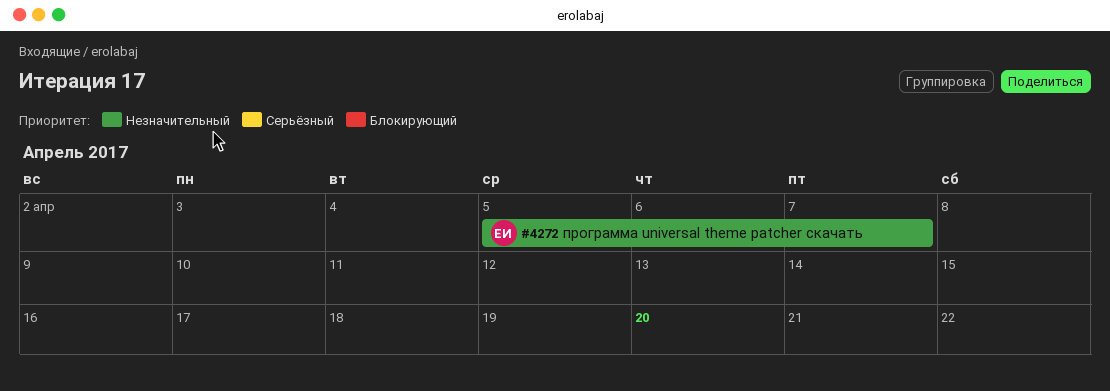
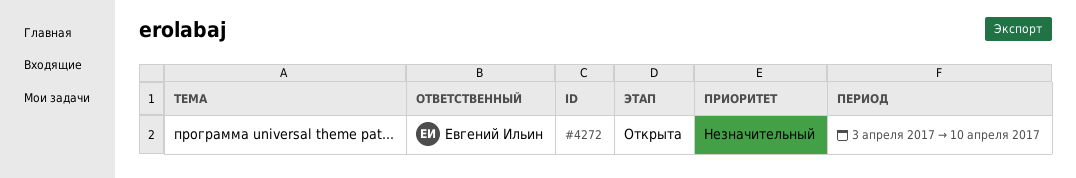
#4272, start: Apr 5 -> Apr 3
#4272, due: Apr 7 -> Apr 10

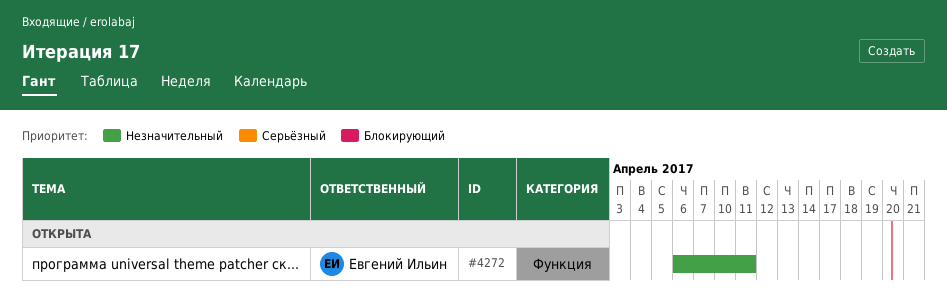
#4272, start: Apr 3 -> Apr 6
#4272, due: Apr 10 -> Apr 11

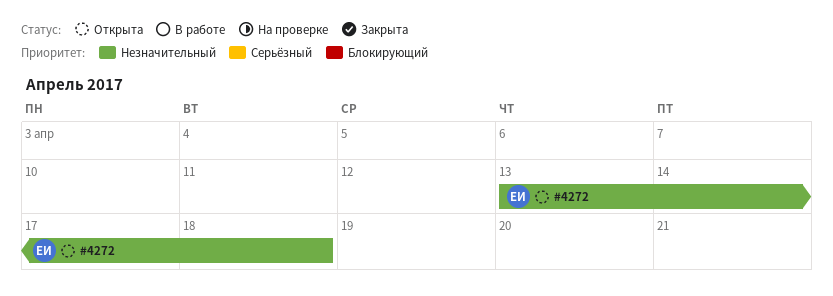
#4272, start: Apr 6 -> Apr 13
#4272, due: Apr 11 -> Apr 18

